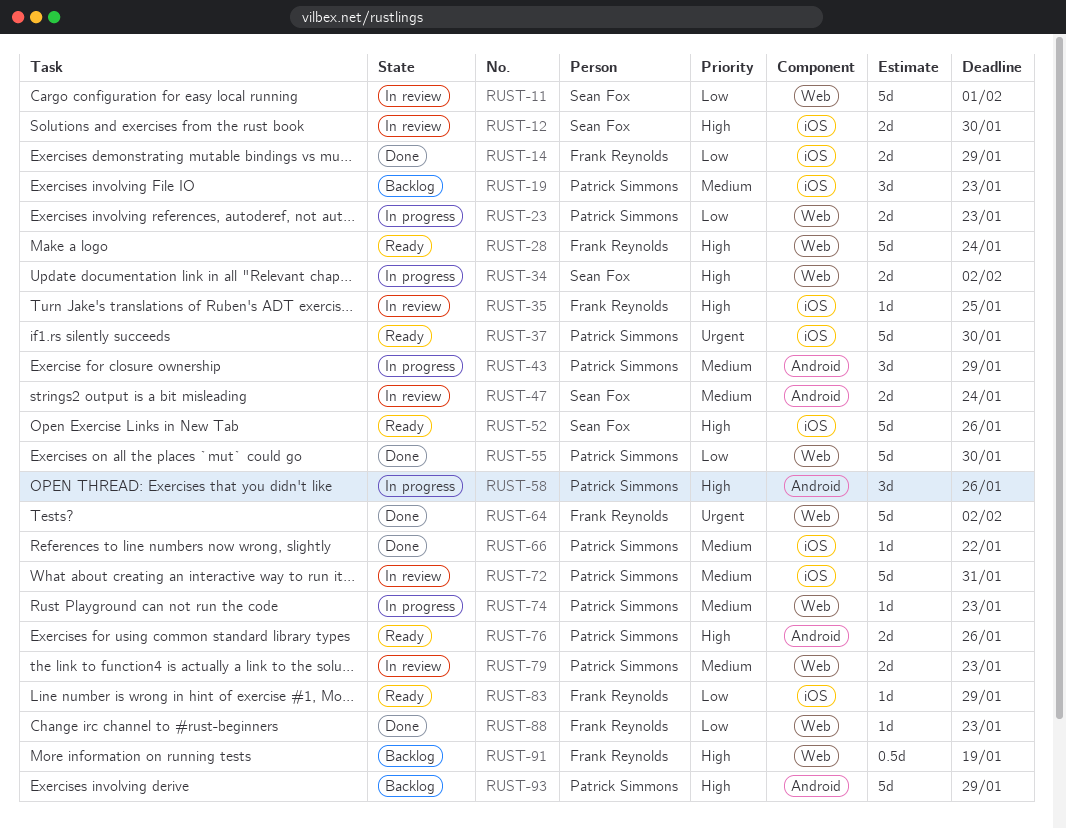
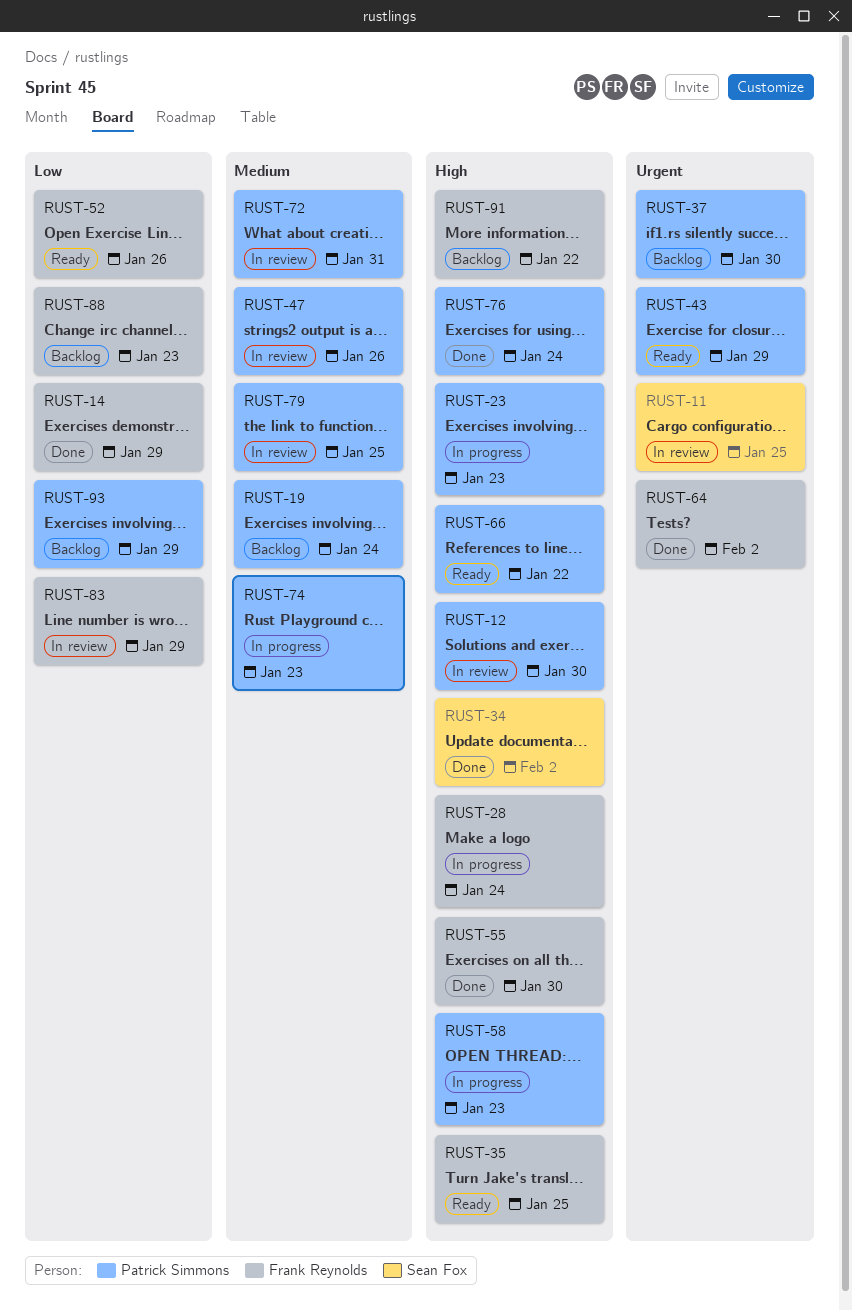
RUST-11, priority: Low -> Urgent
RUST-11, due: Feb 1 -> Jan 25
RUST-12, owner: Sean Fox -> Patrick Simmons
RUST-19, due: Jan 23 -> Jan 24
RUST-23, priority: Low -> High
RUST-28, status: Ready -> In progress
RUST-34, status: In progress -> Done
RUST-35, status: In review -> Ready
RUST-37, status: Ready -> Backlog
RUST-43, status: In progress -> Ready
RUST-43, priority: Medium -> Urgent
RUST-47, owner: Sean Fox -> Patrick Simmons
RUST-47, due: Jan 24 -> Jan 26
RUST-52, owner: Sean Fox -> Frank Reynolds
RUST-52, priority: High -> Low
RUST-55, owner: Patrick Simmons -> Frank Reynolds
RUST-55, priority: Low -> High
RUST-58, due: Jan 26 -> Jan 23
RUST-66, status: Done -> Ready
RUST-66, priority: Medium -> High
RUST-76, status: Ready -> Done
RUST-76, due: Jan 26 -> Jan 24
RUST-79, due: Jan 23 -> Jan 25
RUST-83, status: Ready -> In review
RUST-88, status: Done -> Backlog
RUST-91, due: Jan 19 -> Jan 22
RUST-93, priority: High -> Low

